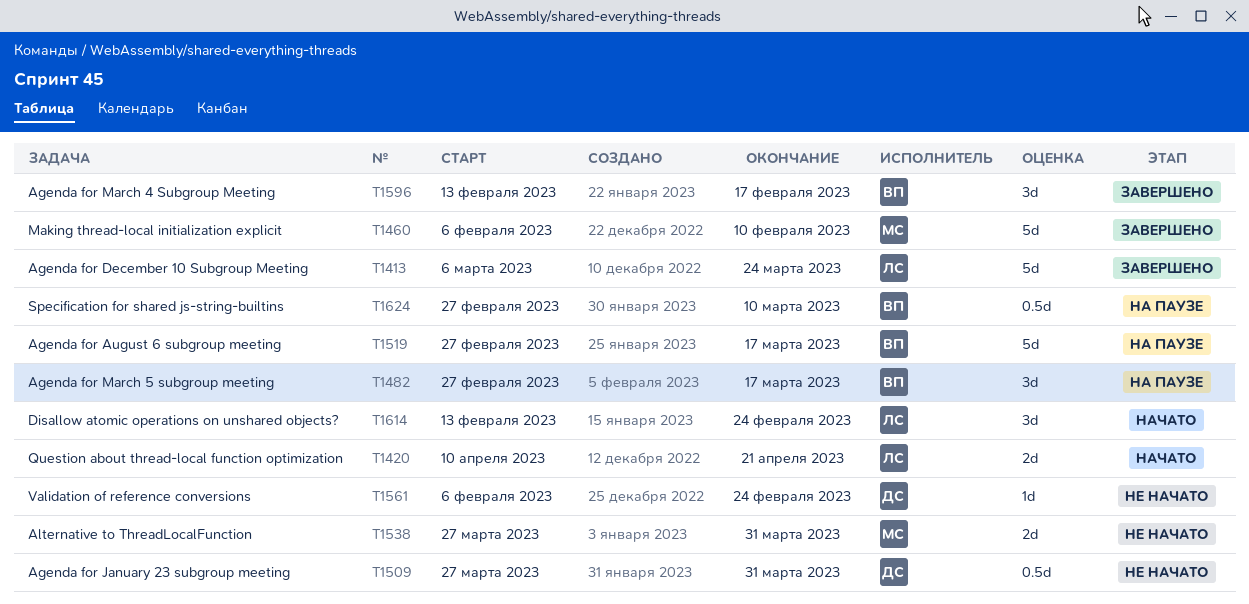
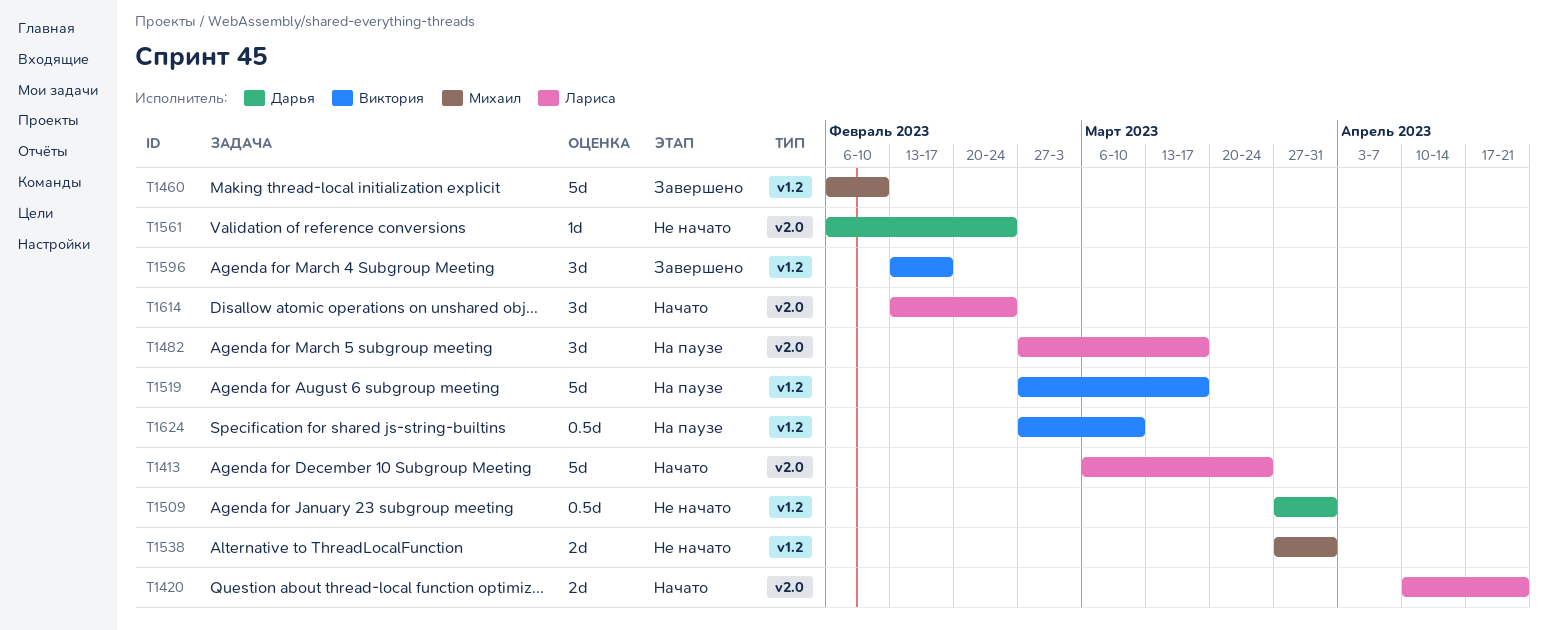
T1413, status: Завершено -> Начато
T1482, owner: Виктория -> Лариса

